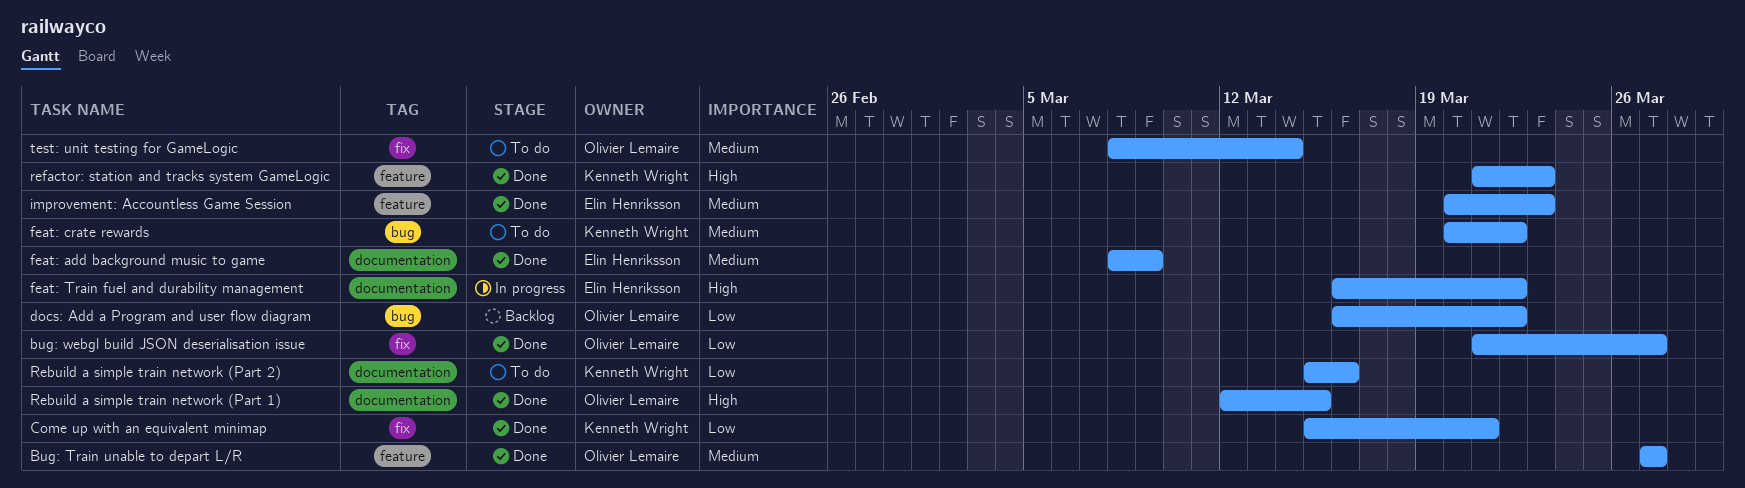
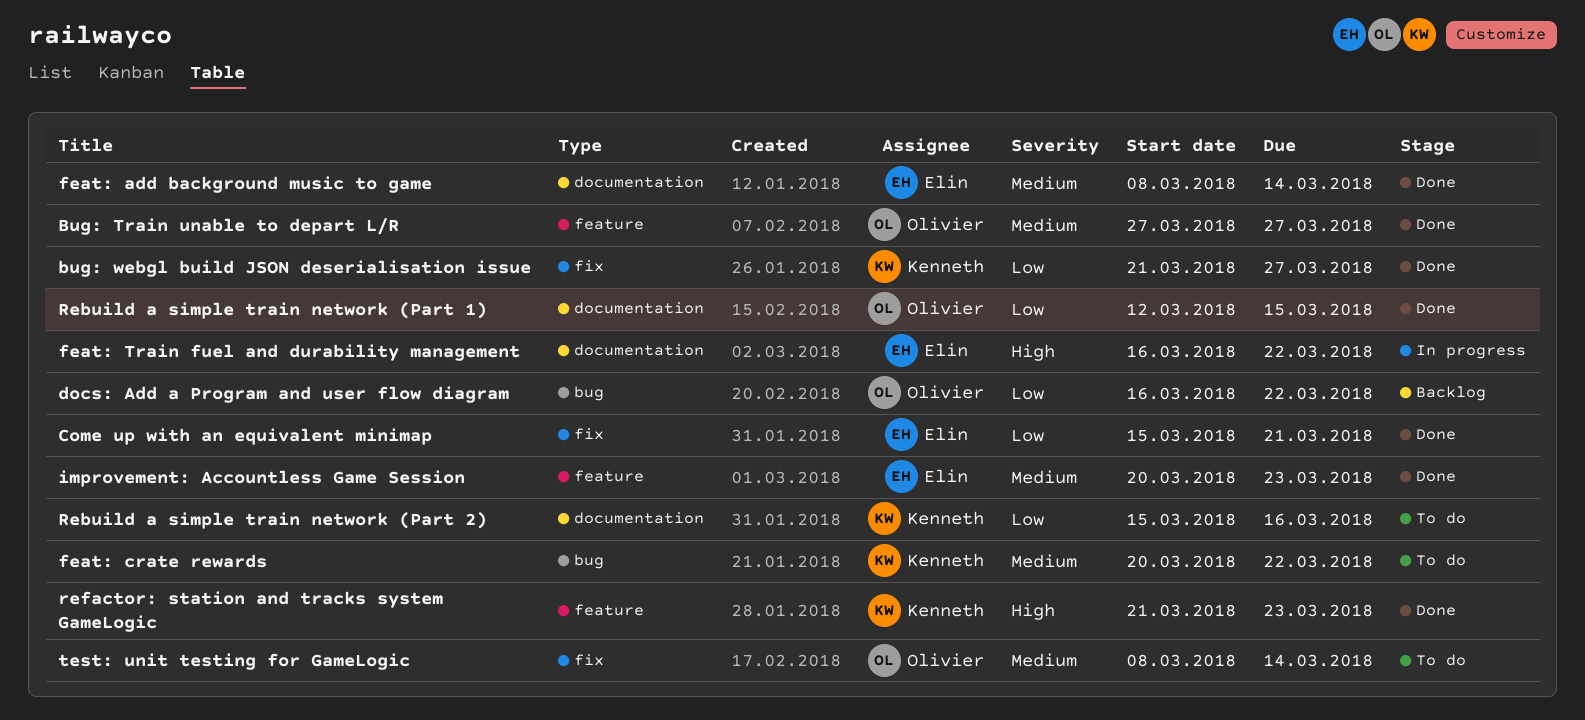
bug: webgl build JSON deserialisation issue, owner: Olivier Lemaire -> Kenneth Wright
Come up with an equivalent minimap, owner: Kenneth Wright -> Elin Henriksson
feat: add background music to game, due: Mar 9 -> Mar 14
Rebuild a simple train network (Part 1), priority: High -> Low

